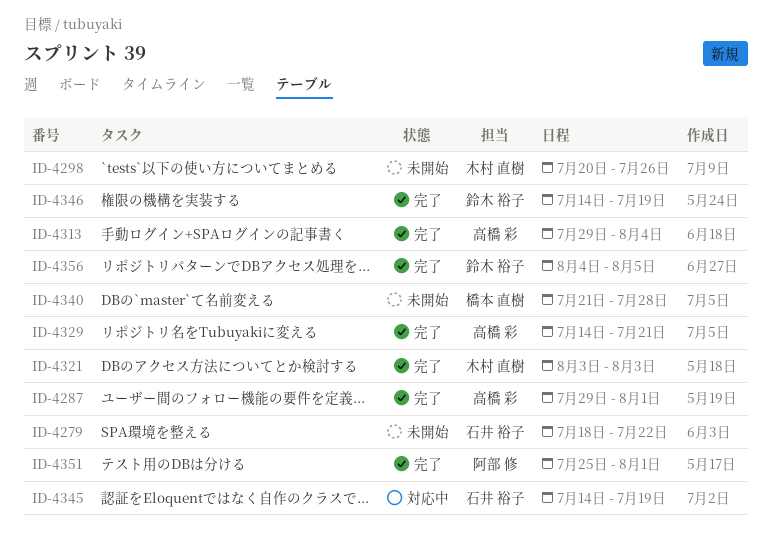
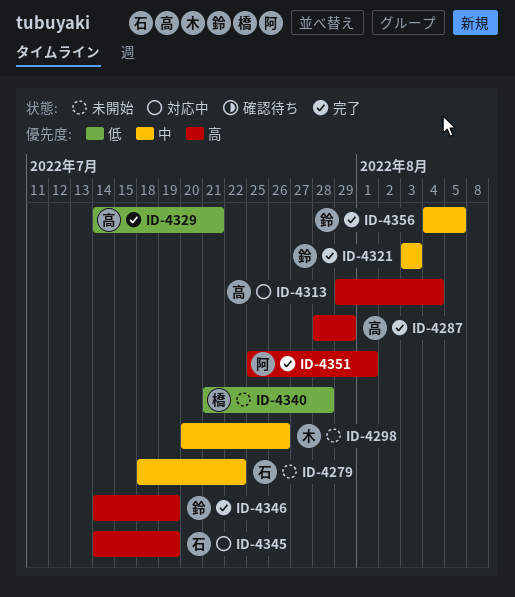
ID-4287, start: Jul 29 -> Jul 28
ID-4287, due: Aug 1 -> Jul 29
ID-4313, status: 完了 -> 対応中
ID-4321, owner: 木村 直樹 -> 鈴木 裕子

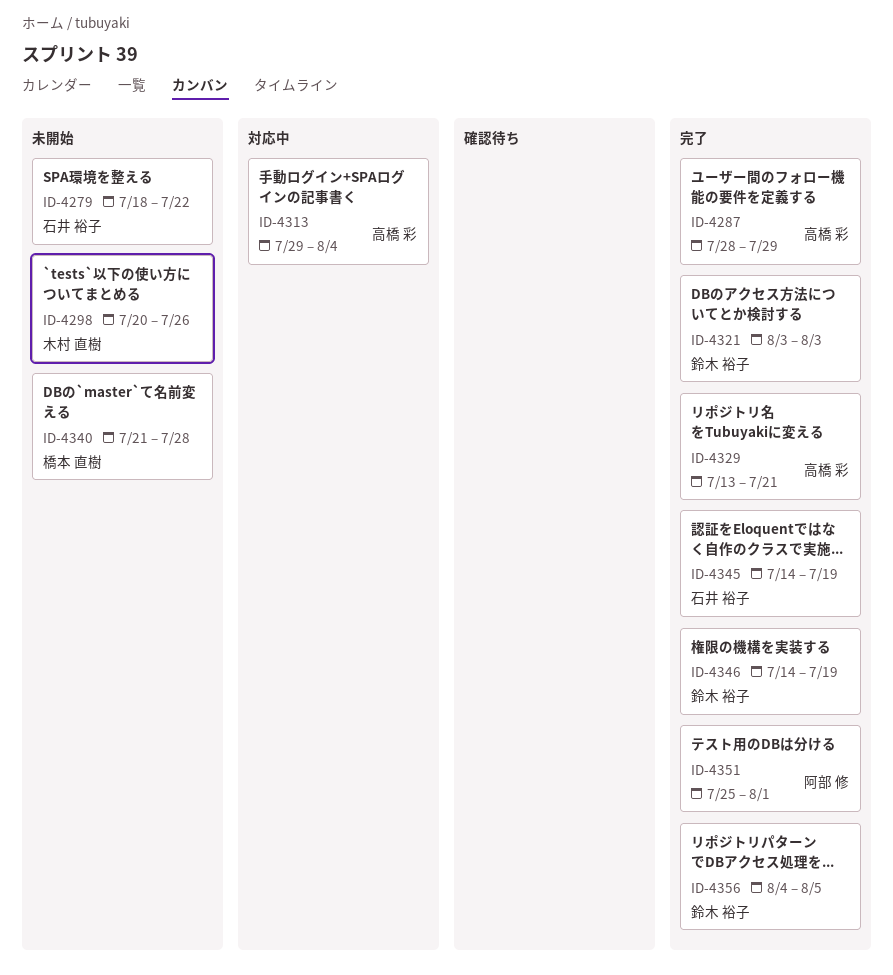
ID-4329, start: Jul 14 -> Jul 13
ID-4345, status: 対応中 -> 完了

